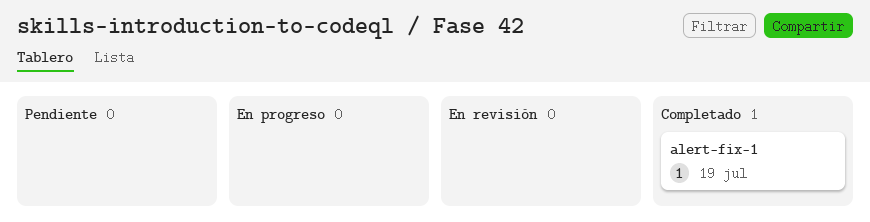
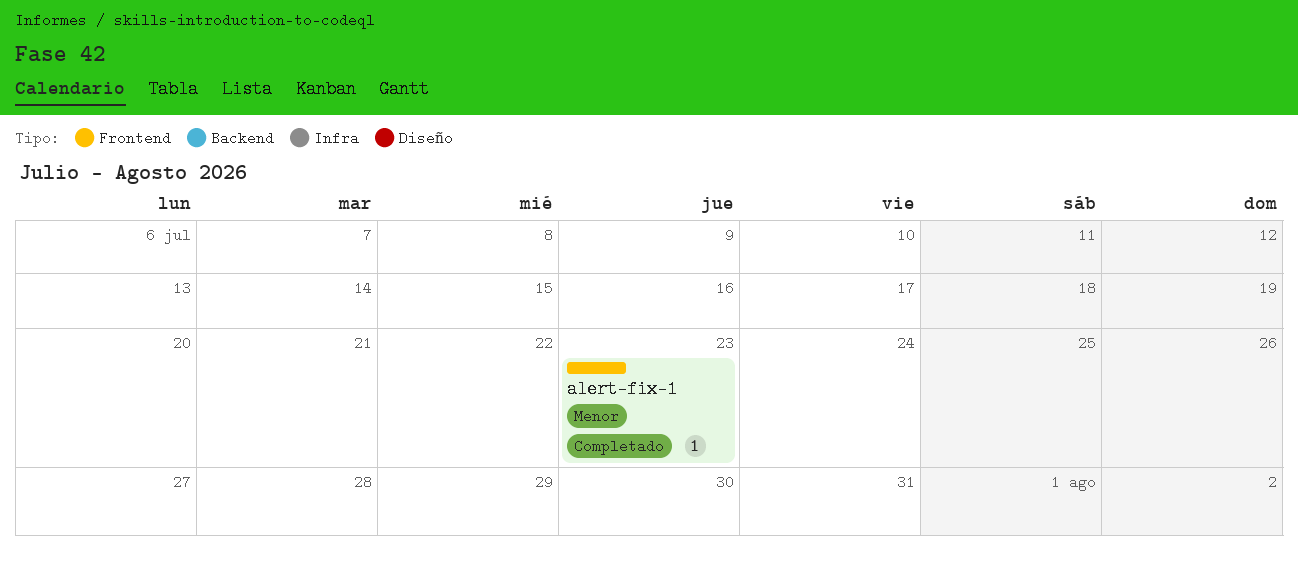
alert-fix-1, due: Jul 19 -> Jul 23

